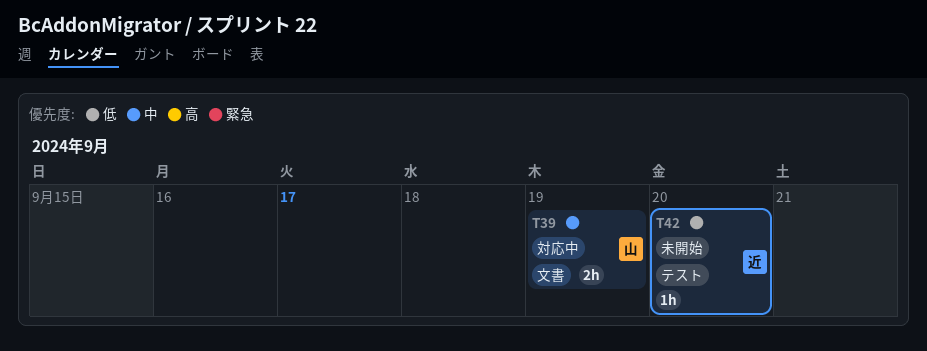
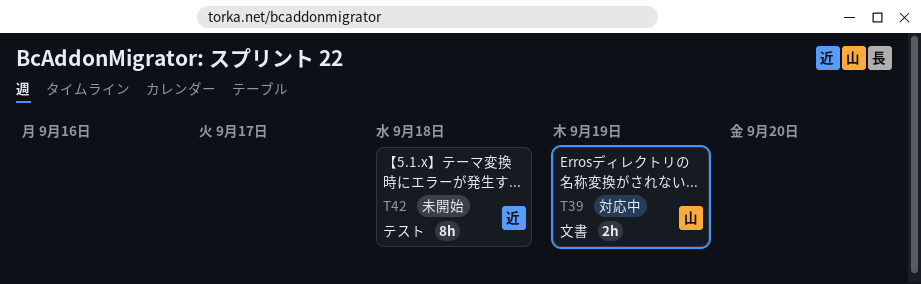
T42, estimate: 1h -> 8h
T42, due: Sep 20 -> Sep 18

